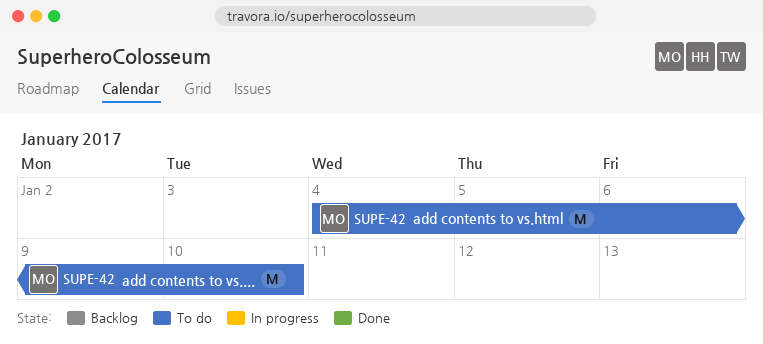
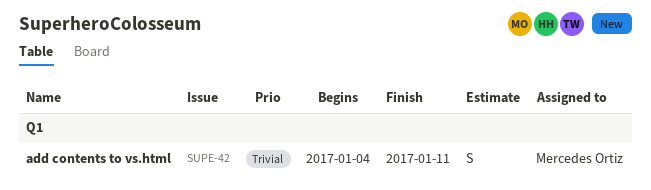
SUPE-42, estimate: M -> S
SUPE-42, due: Jan 10 -> Jan 11

